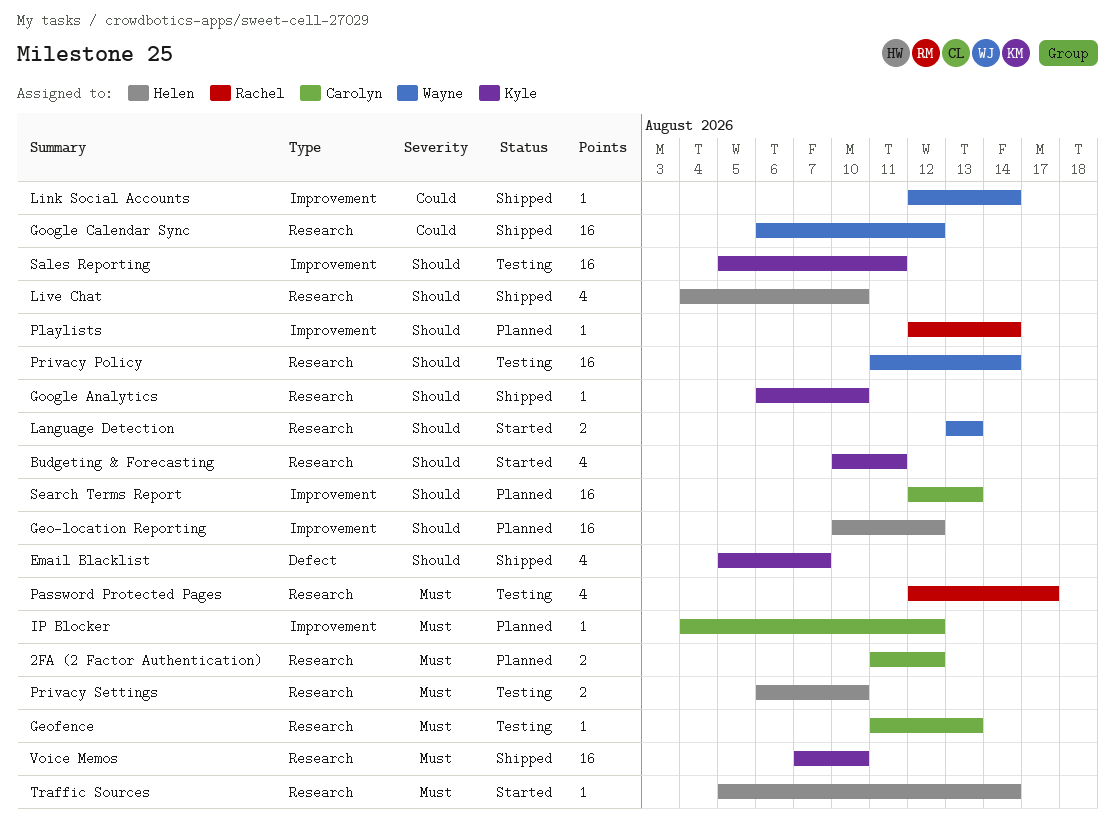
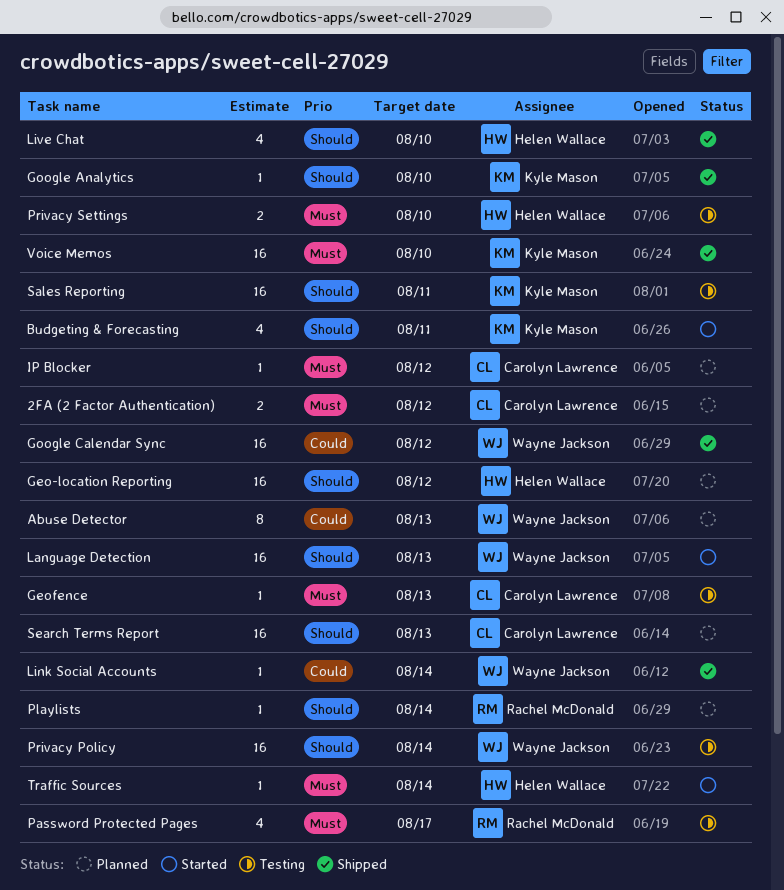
Abuse Detector: none -> present
Email Blacklist: present -> none
Language Detection, estimate: 2 -> 16

